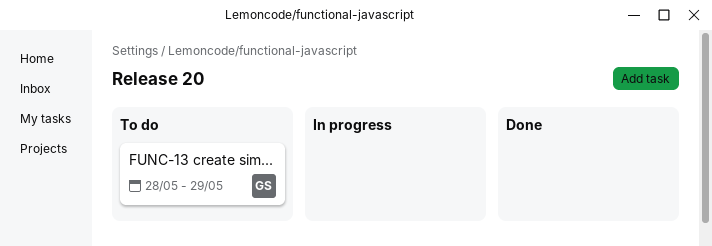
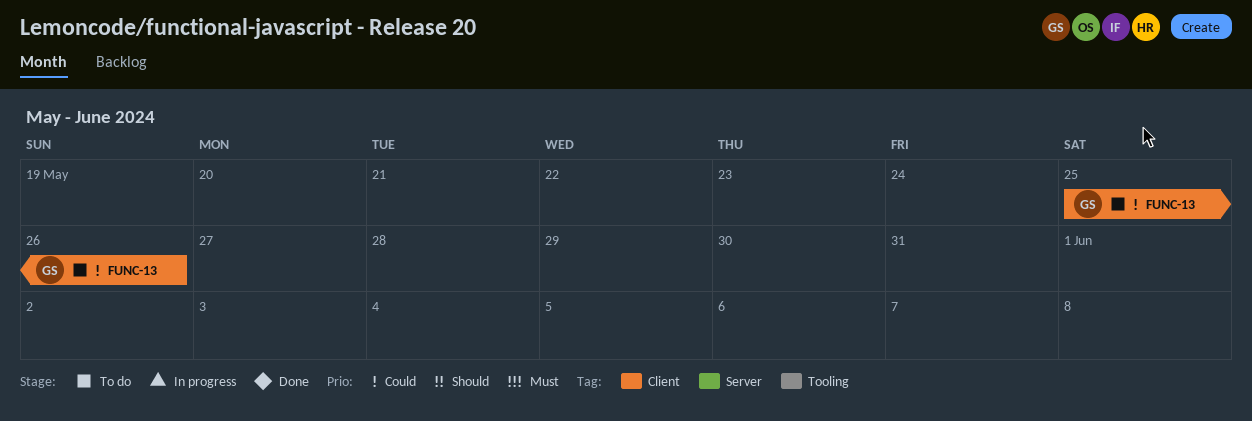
FUNC-13, start: May 28 -> May 25
FUNC-13, due: May 29 -> May 26

